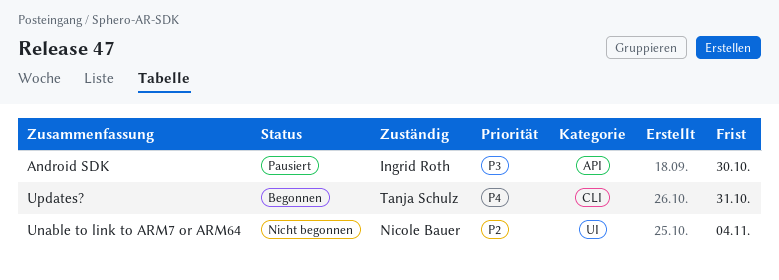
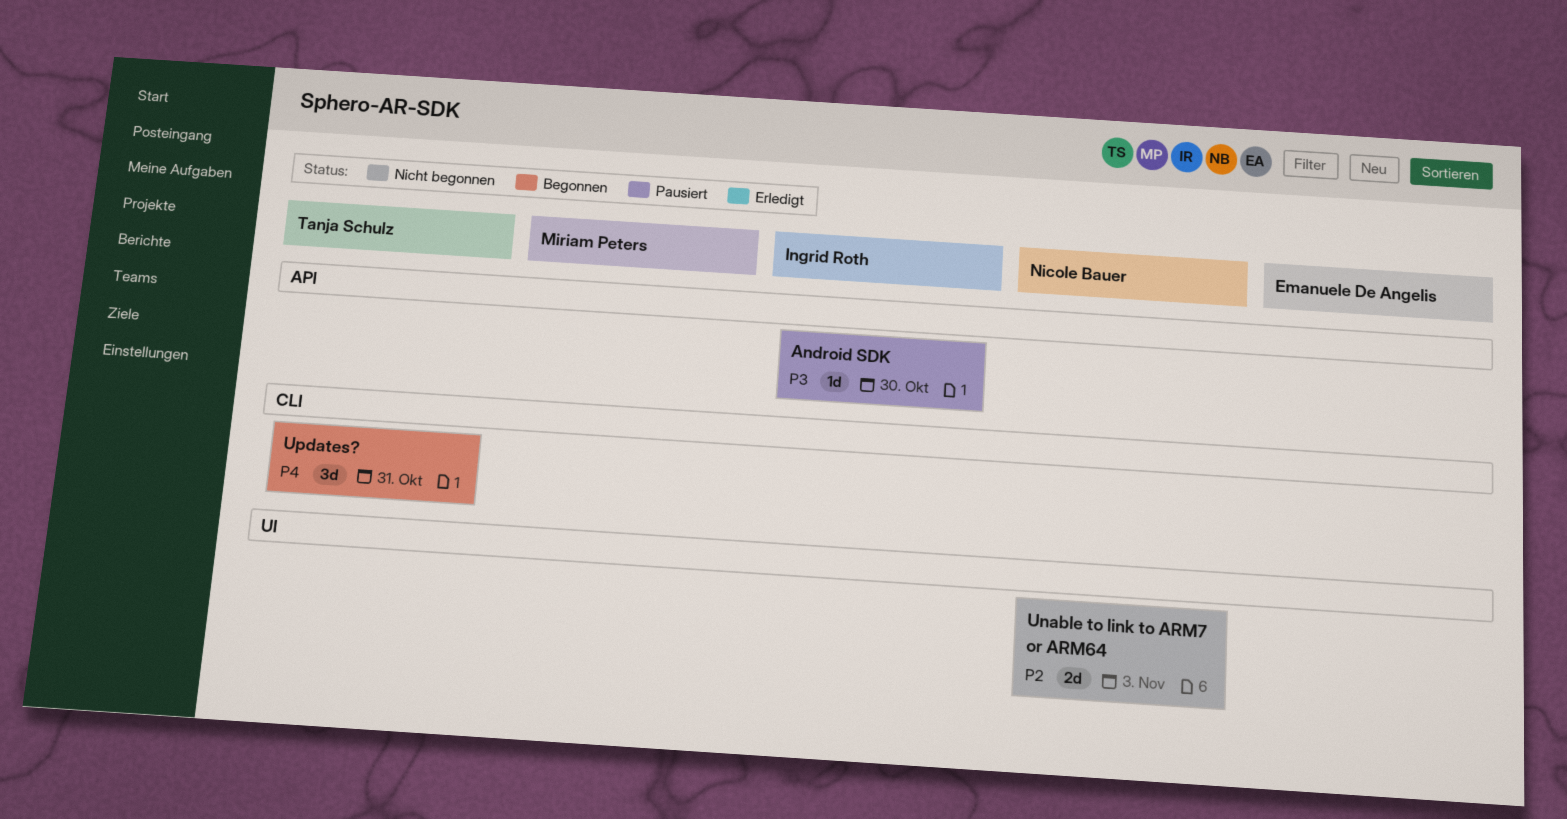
Unable to link to ARM7 or ARM64, due: Nov 4 -> Nov 3

